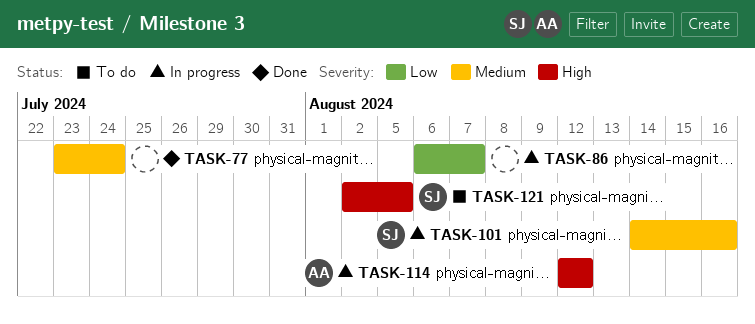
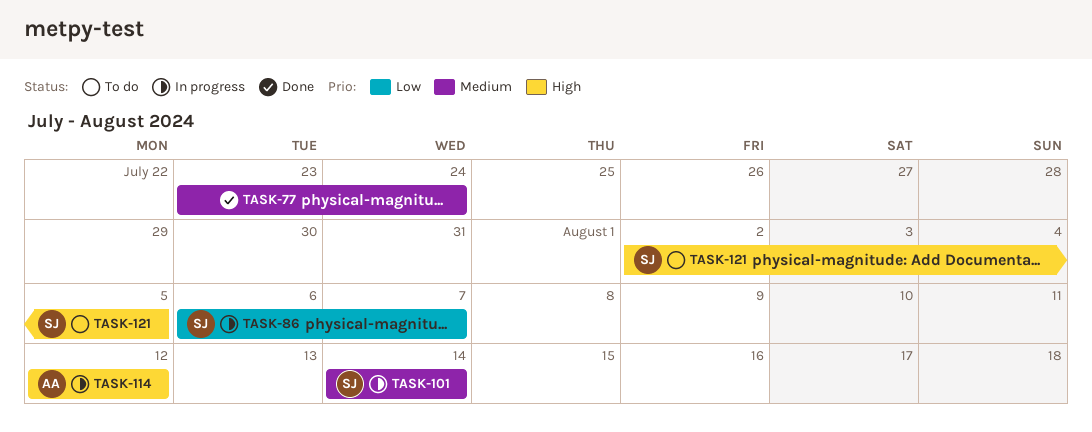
TASK-86, owner: none -> SJ
TASK-101, due: Aug 16 -> Aug 14

